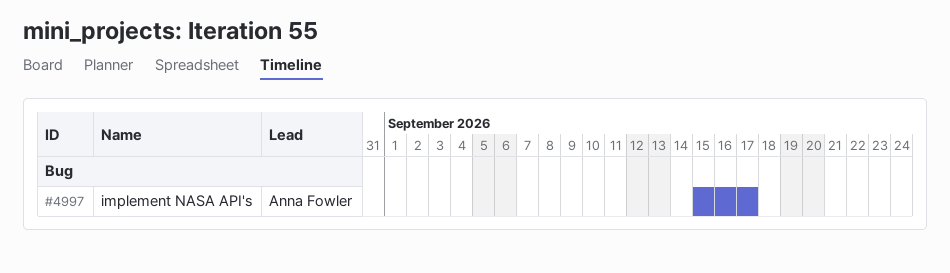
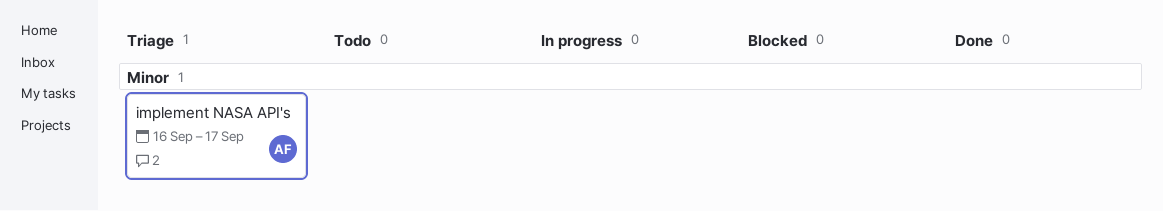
implement NASA API's, start: Sep 15 -> Sep 16

